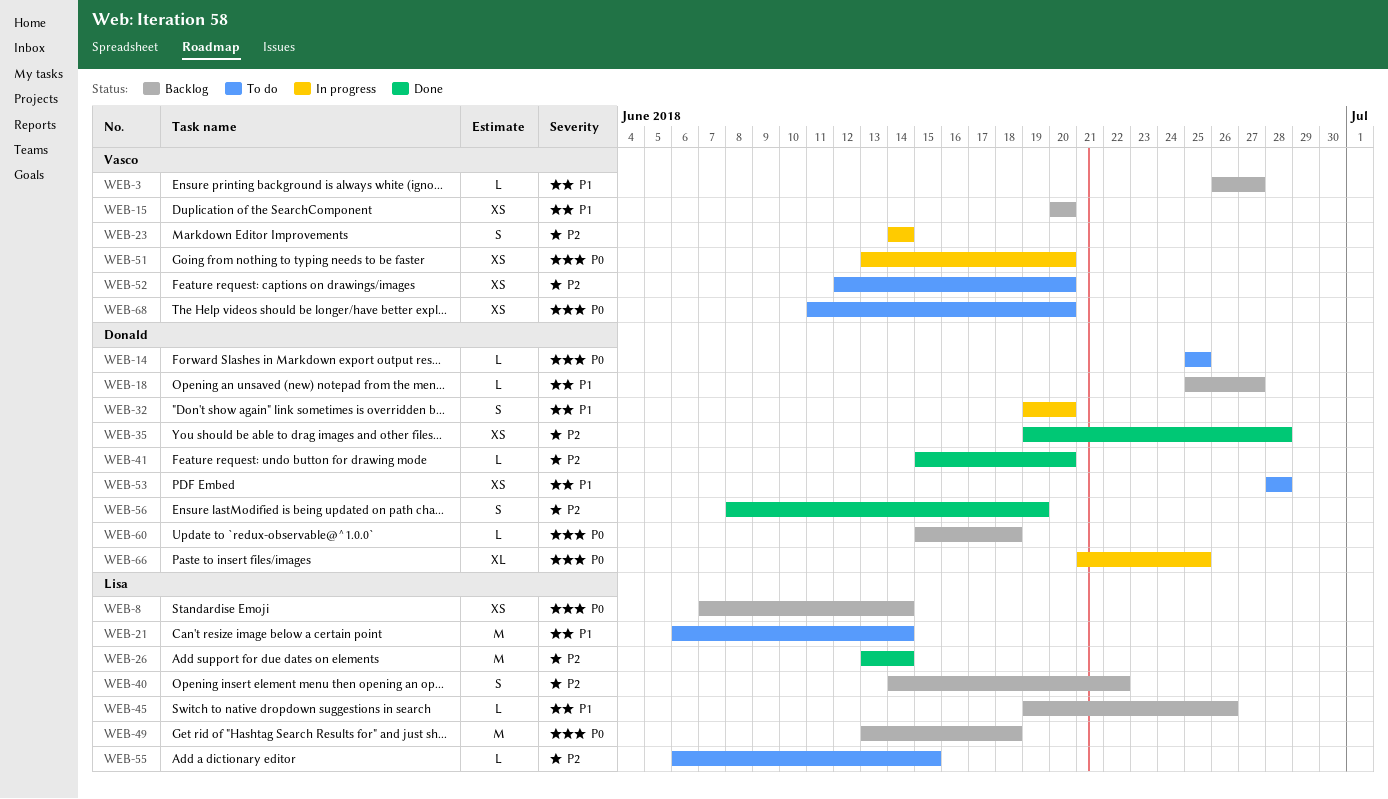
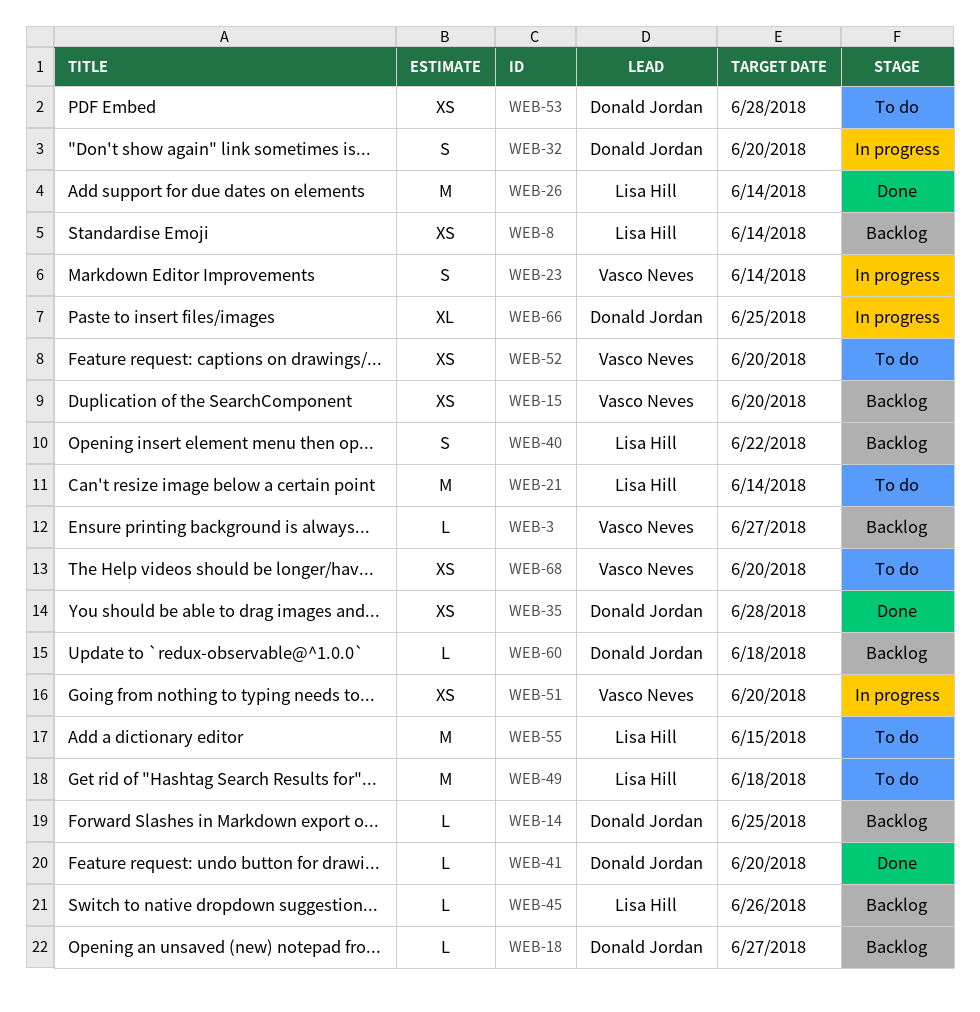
WEB-14, status: To do -> Backlog
WEB-49, status: Backlog -> To do
WEB-55, estimate: L -> M
WEB-56: present -> none

